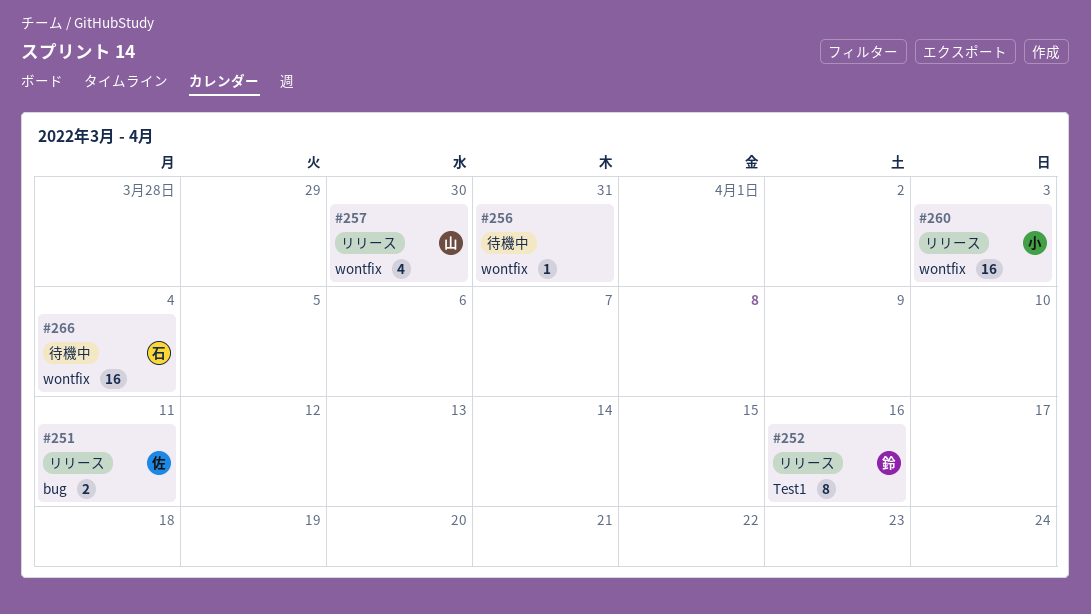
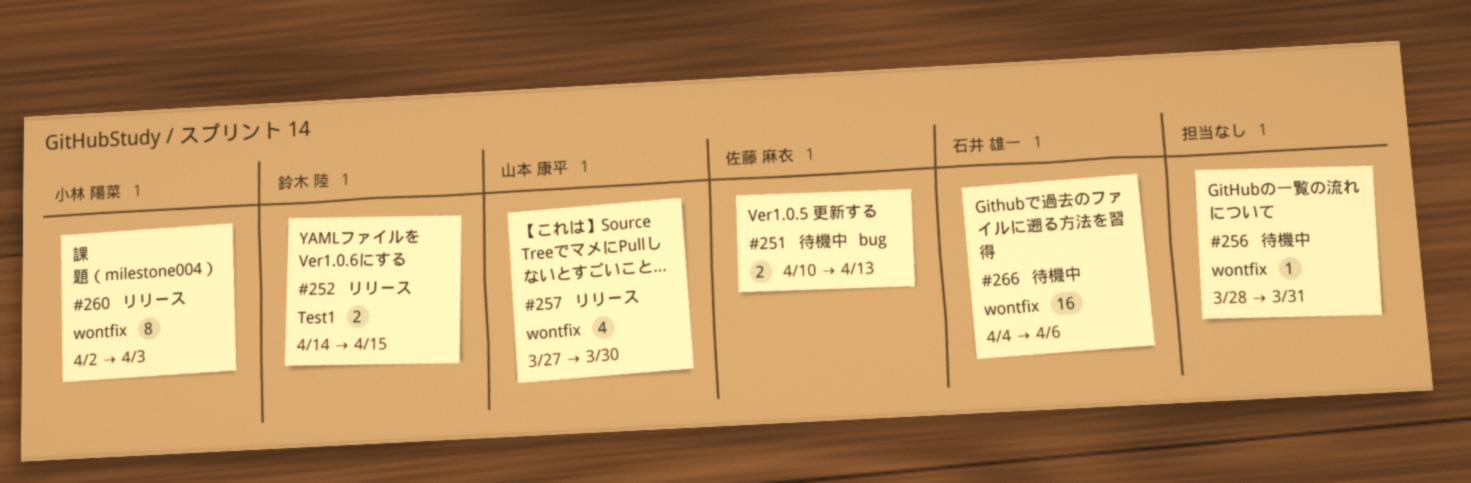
#251, status: リリース -> 待機中
#251, due: Apr 11 -> Apr 13
#252, estimate: 8 -> 2
#252, due: Apr 16 -> Apr 15
#260, estimate: 16 -> 8
#266, due: Apr 4 -> Apr 6

